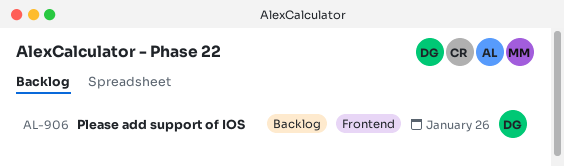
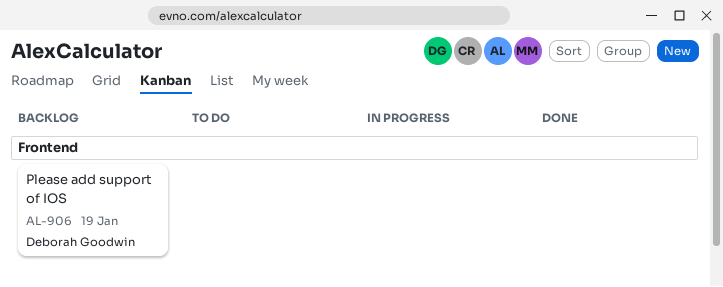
AL-906, due: Jan 26 -> Jan 19

